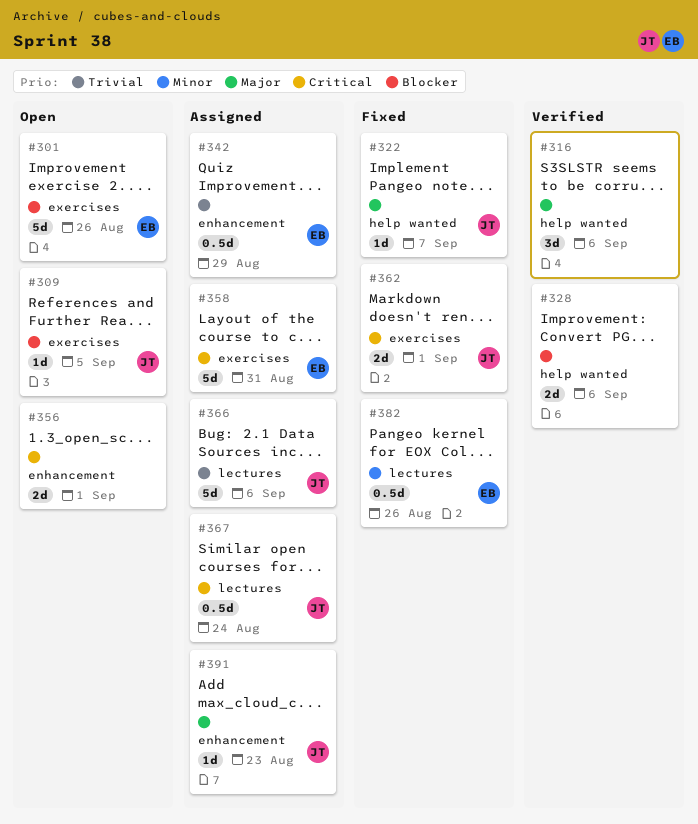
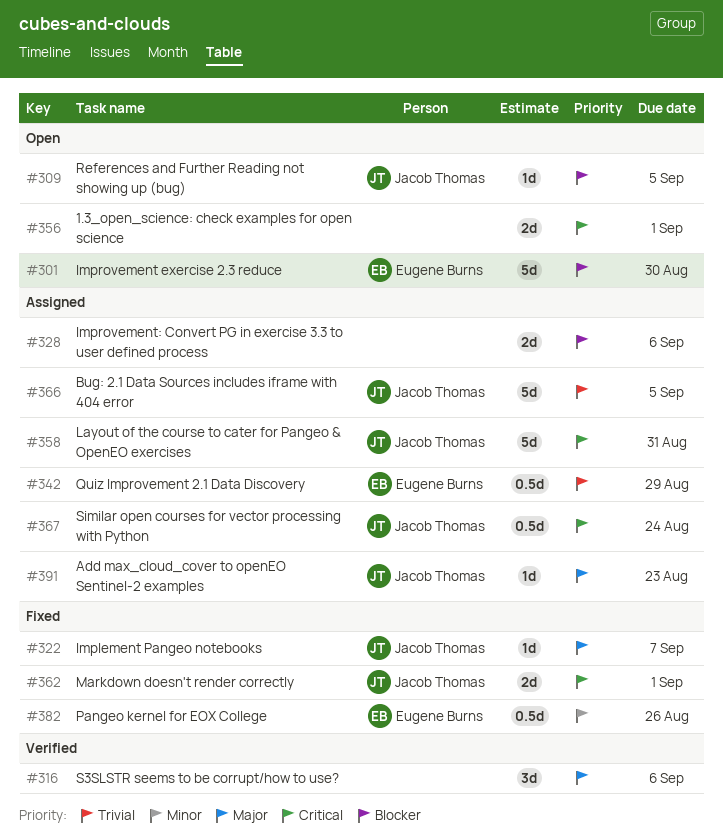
#301, due: Aug 26 -> Aug 30
#328, status: Verified -> Assigned
#358, owner: Eugene Burns -> Jacob Thomas
#366, due: Sep 6 -> Sep 5

